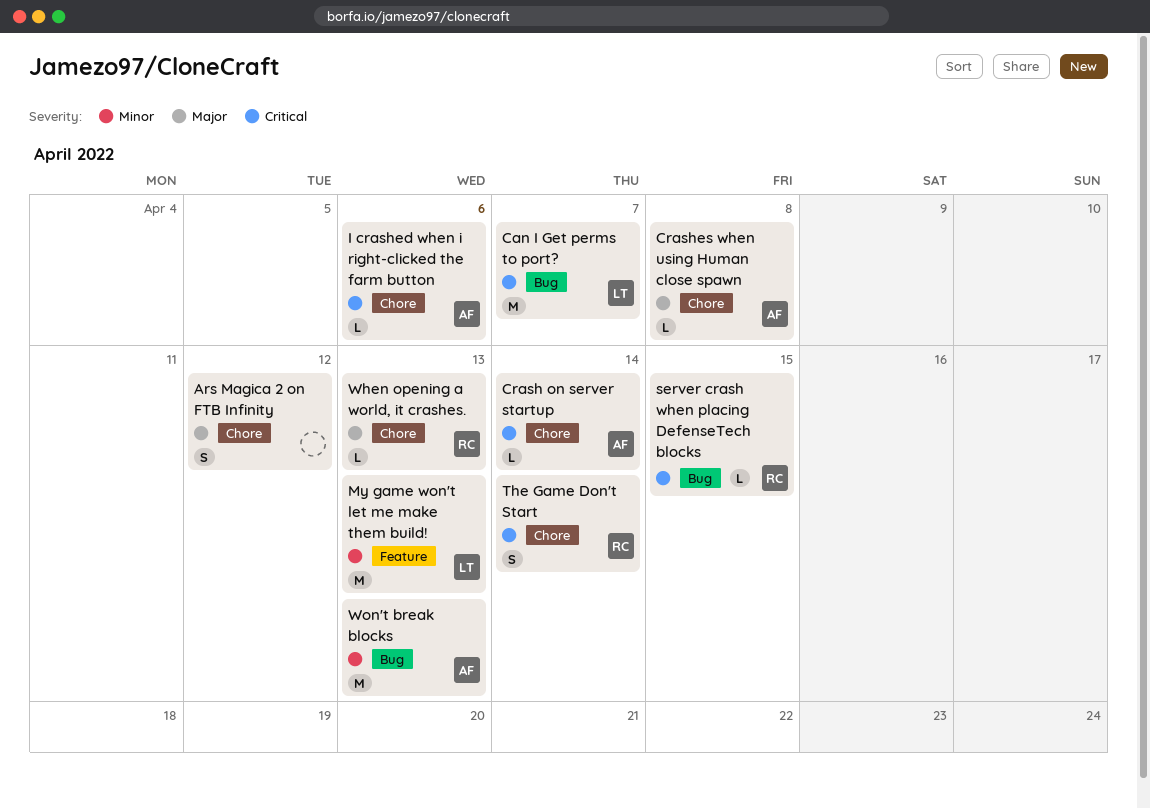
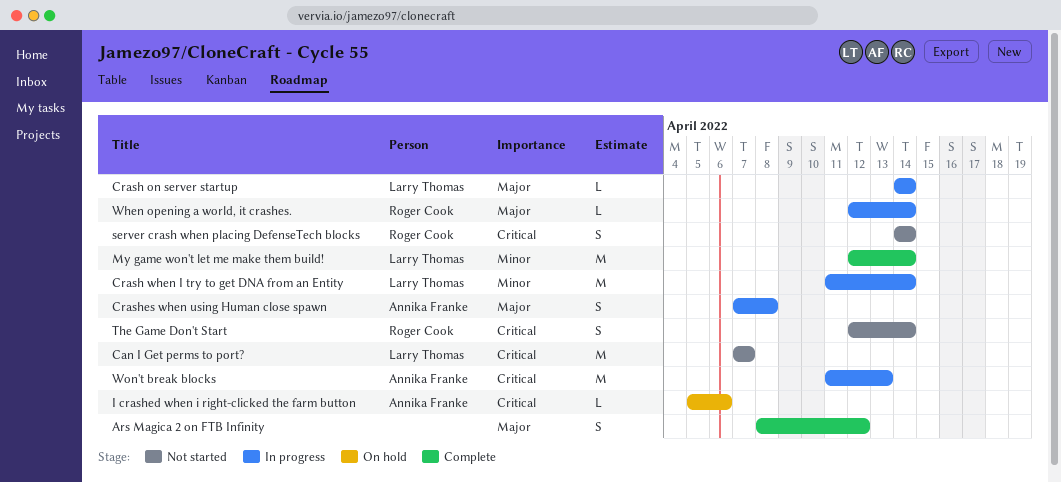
Crash on server startup, owner: Annika Franke -> Larry Thomas
Crash on server startup, priority: Critical -> Major
Crash when I try to get DNA from an Entity: none -> present
Crashes when using Human close spawn, estimate: L -> S
My game won't let me make them build!, due: Apr 13 -> Apr 14
server crash when placing DefenseTech blocks, estimate: L -> S
server crash when placing DefenseTech blocks, due: Apr 15 -> Apr 14
When opening a world, it crashes., due: Apr 13 -> Apr 14
Won't break blocks, priority: Minor -> Critical

